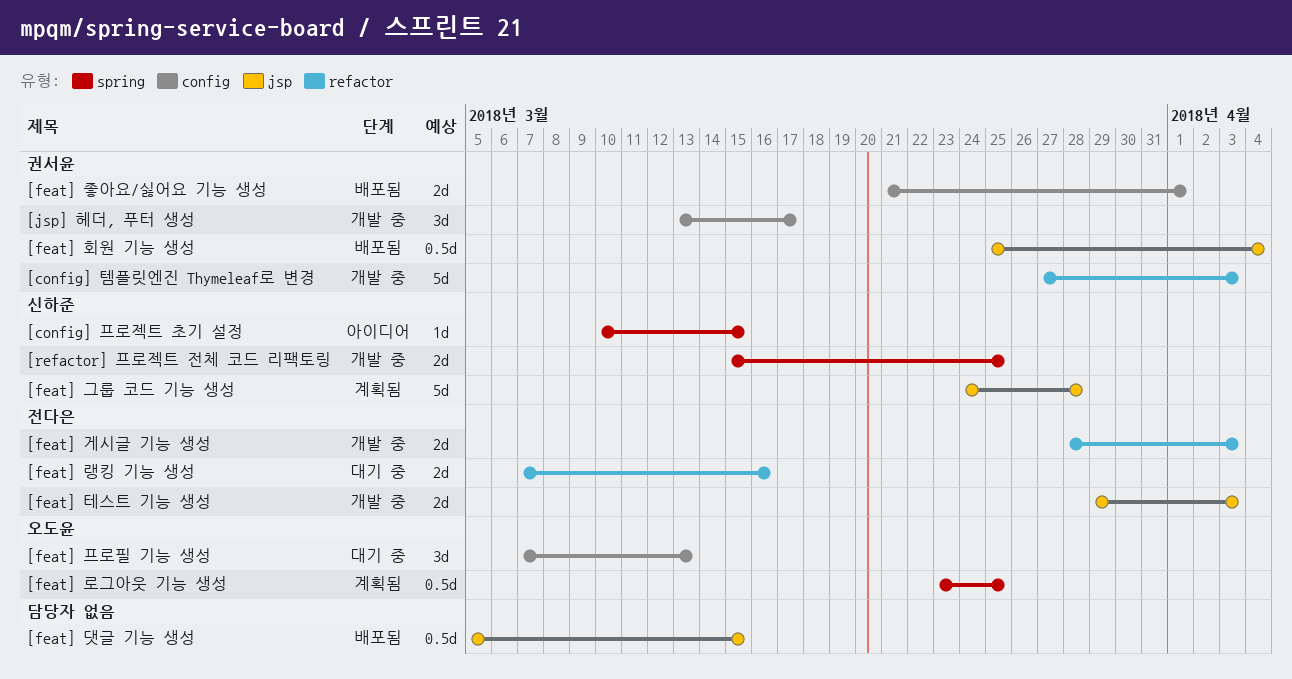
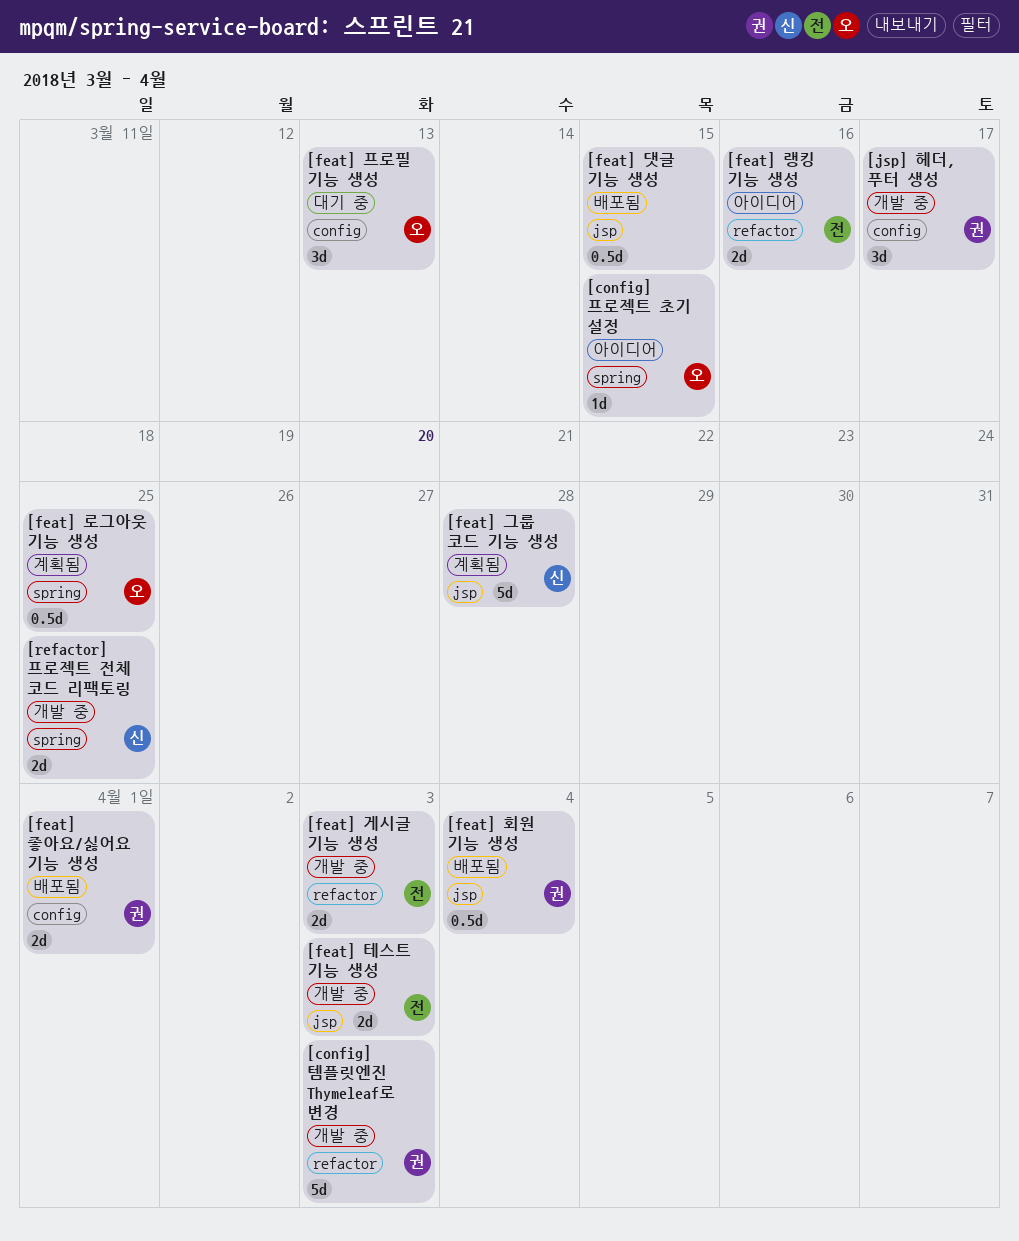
[config] 프로젝트 초기 설정, owner: 신하준 -> 오도윤
[feat] 랭킹 기능 생성, status: 대기 중 -> 아이디어

